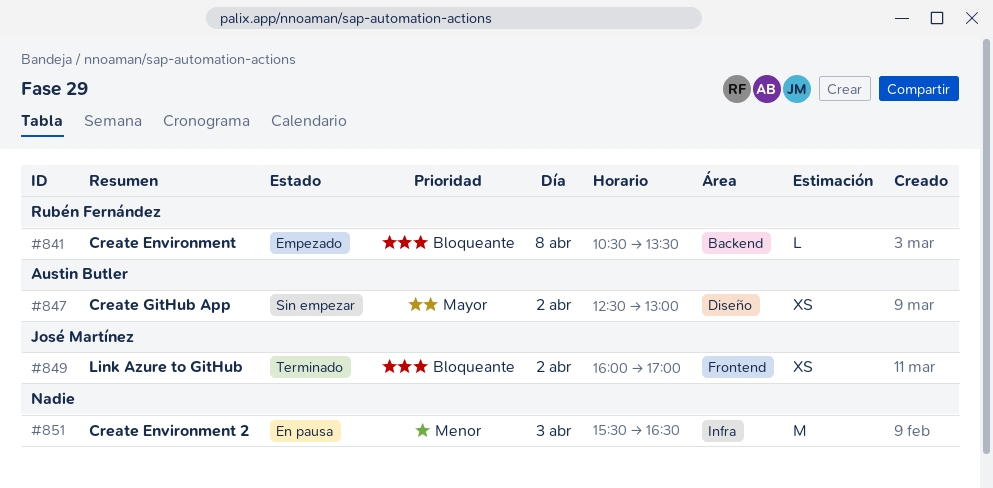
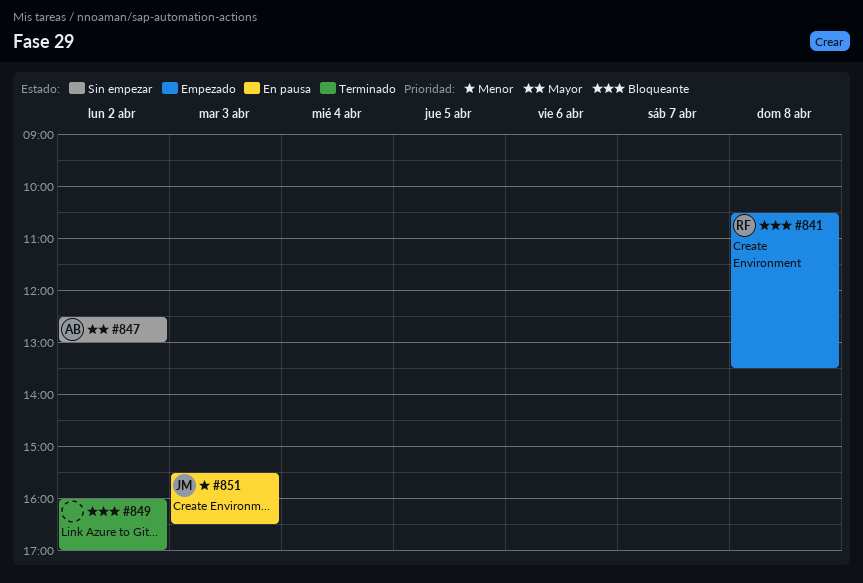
#849, owner: José Martínez -> none
#851, owner: none -> José Martínez

